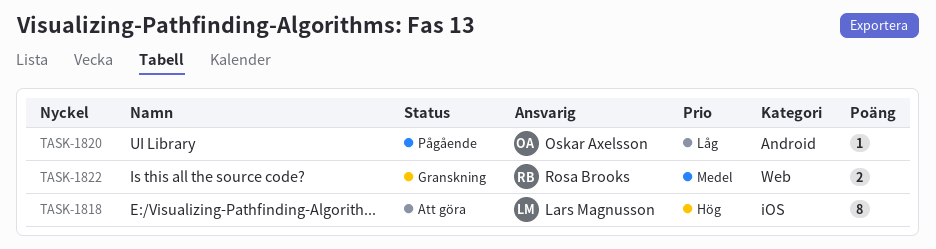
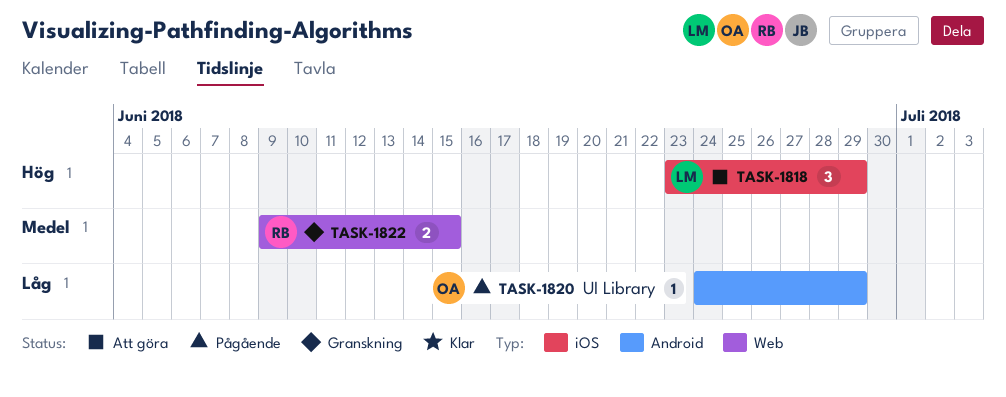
TASK-1818, estimate: 8 -> 3

